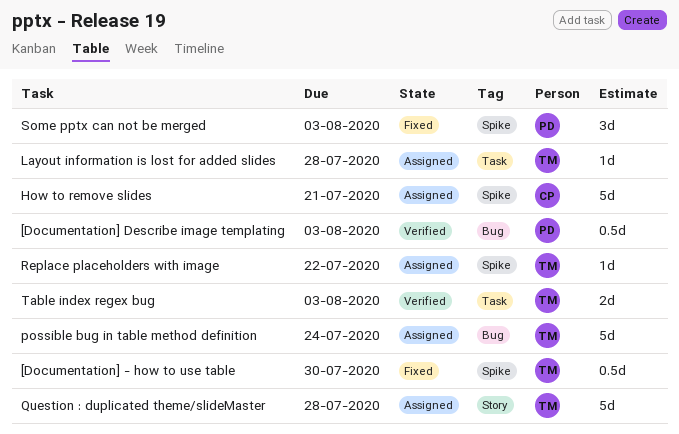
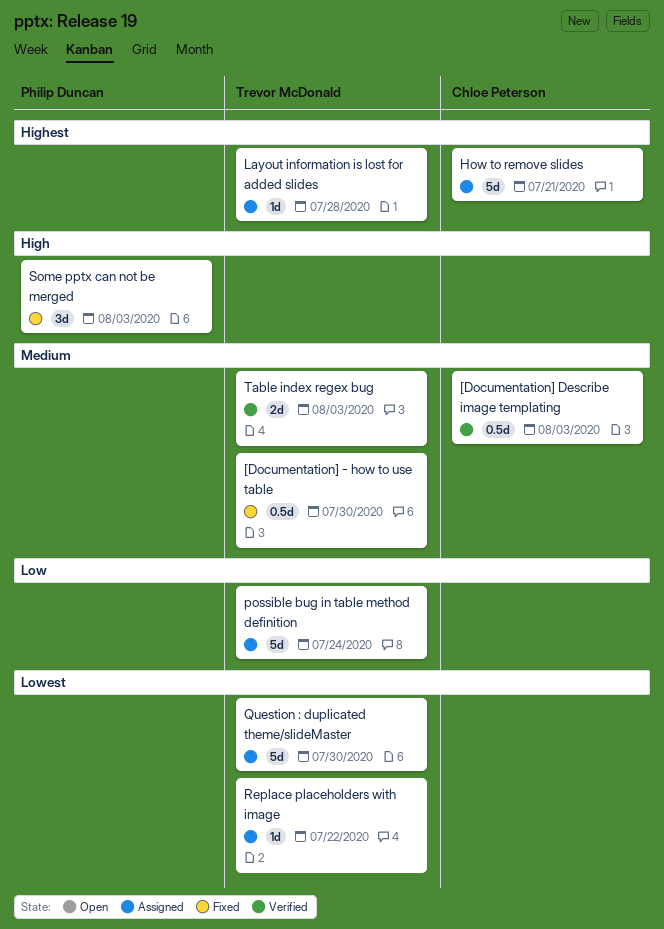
[Documentation] Describe image templating, owner: Philip Duncan -> Chloe Peterson
Question : duplicated theme/slideMaster, due: Jul 28 -> Jul 30

